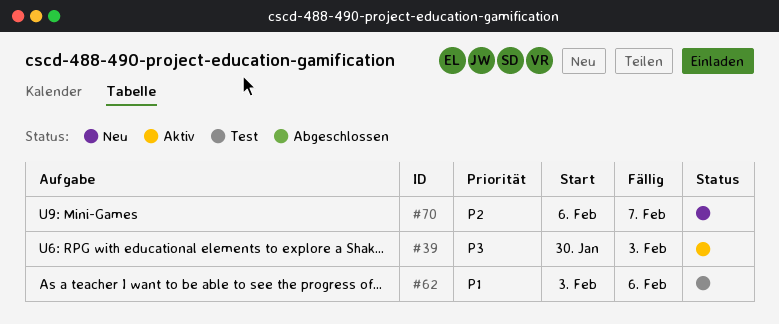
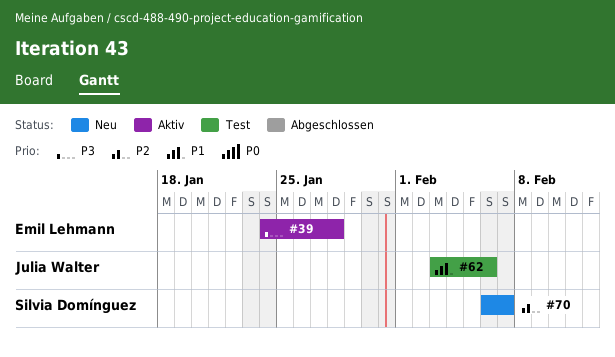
#39, start: Jan 30 -> Jan 24
#39, due: Feb 3 -> Jan 28

